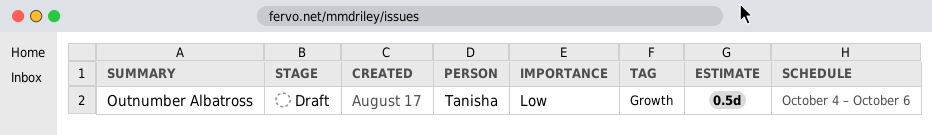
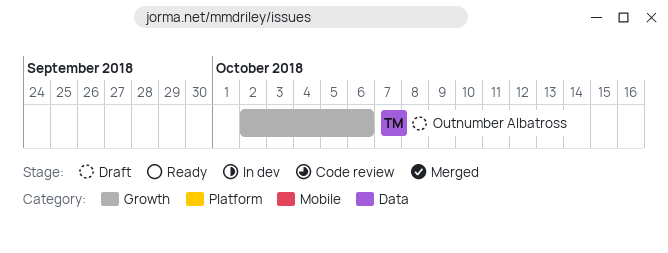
Outnumber Albatross, start: Oct 4 -> Oct 2

